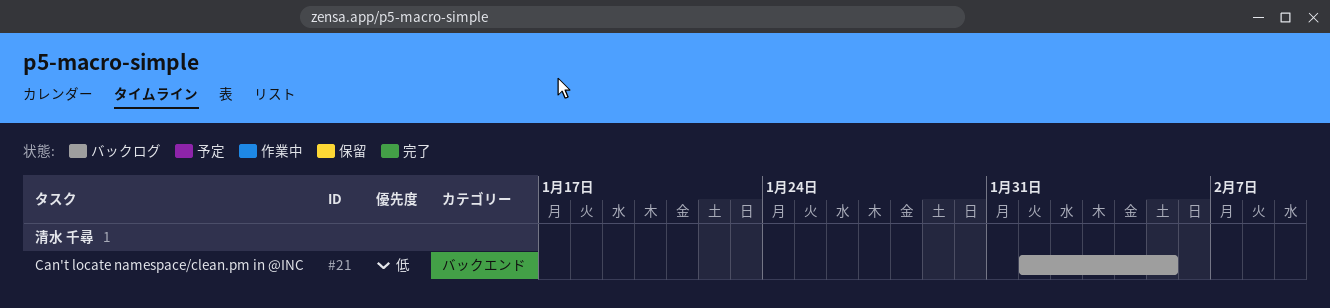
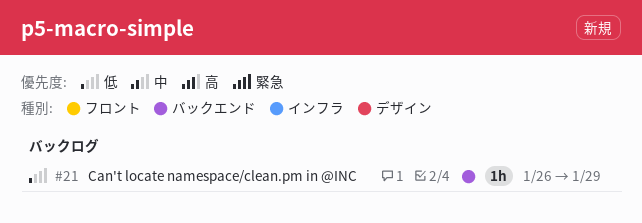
#21, start: Feb 1 -> Jan 26
#21, due: Feb 5 -> Jan 29

